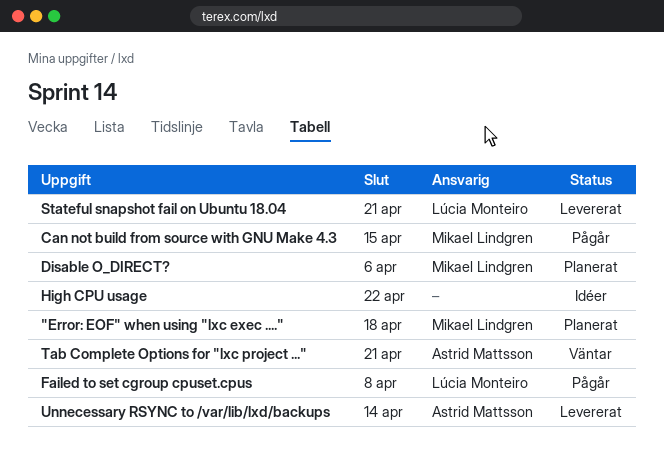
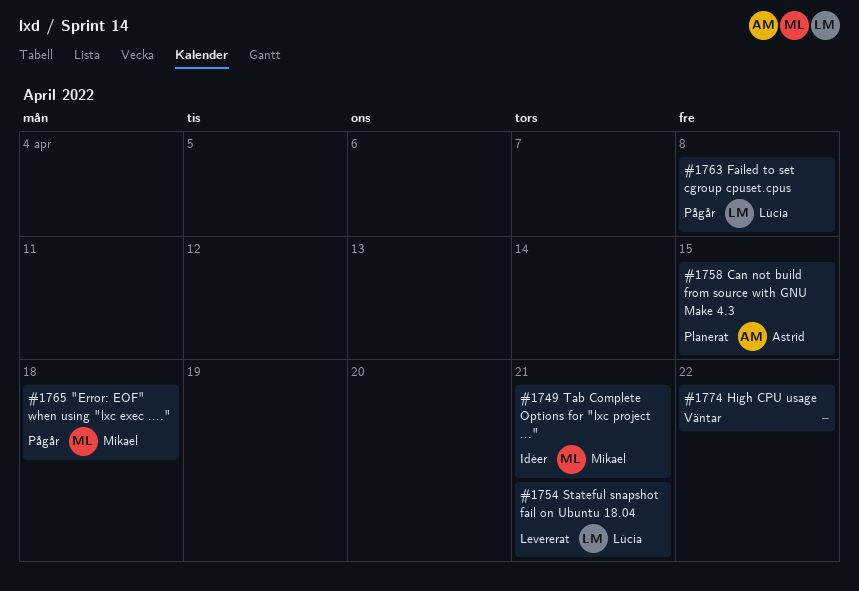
"Error: EOF" when using "lxc exec ....", status: Planerat -> Pågår
Can not build from source with GNU Make 4.3, status: Pågår -> Planerat
Can not build from source with GNU Make 4.3, owner: Mikael Lindgren -> Astrid Mattsson
Disable O_DIRECT?: present -> none
High CPU usage, status: Idéer -> Väntar
Tab Complete Options for "lxc project ...", status: Väntar -> Idéer
Tab Complete Options for "lxc project ...", owner: Astrid Mattsson -> Mikael Lindgren
Unnecessary RSYNC to /var/lib/lxd/backups: present -> none

